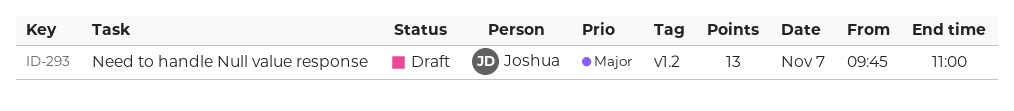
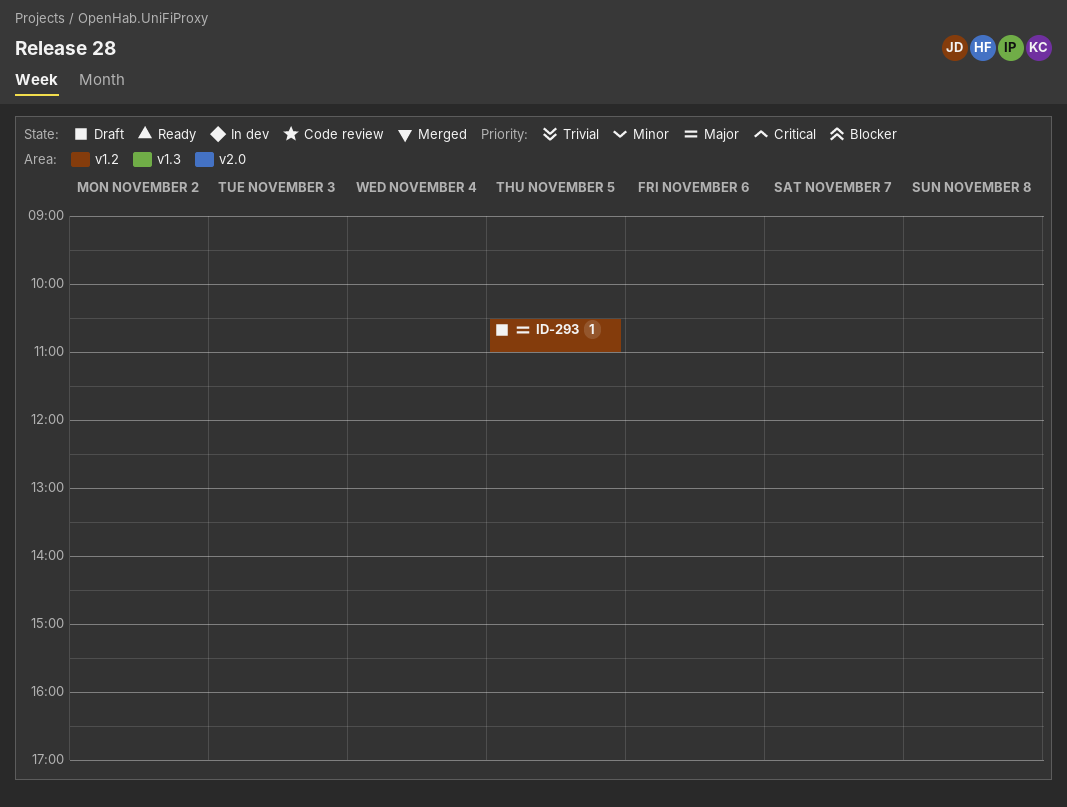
ID-293, estimate: 13 -> 1
ID-293, day: Nov 7 -> Nov 5
ID-293, begins: 09:45 -> 10:30

